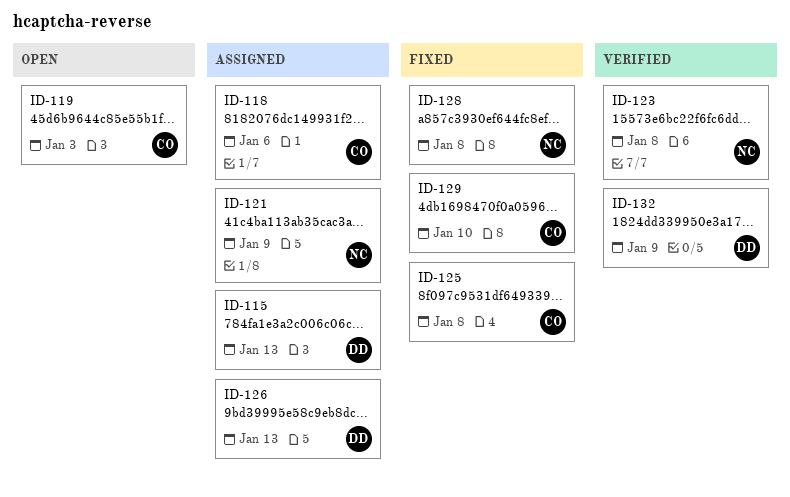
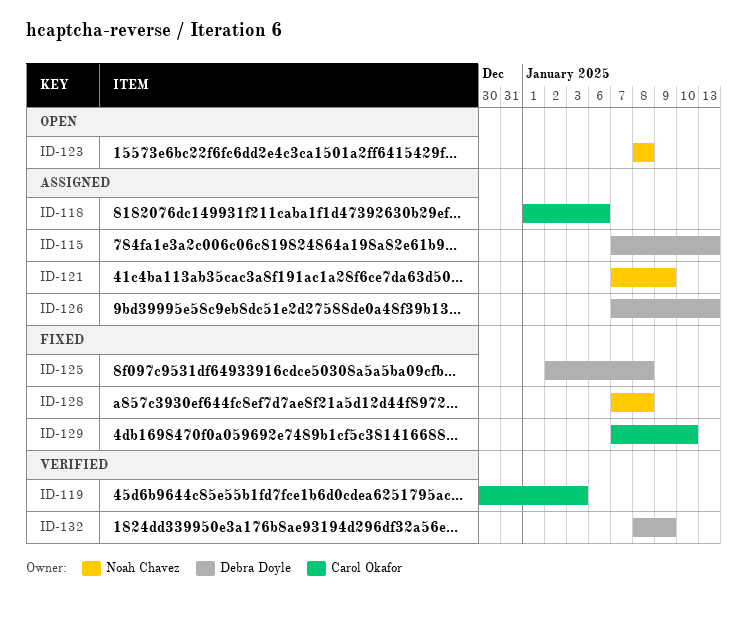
ID-119, status: Open -> Verified
ID-123, status: Verified -> Open
ID-125, owner: Carol Okafor -> Debra Doyle

